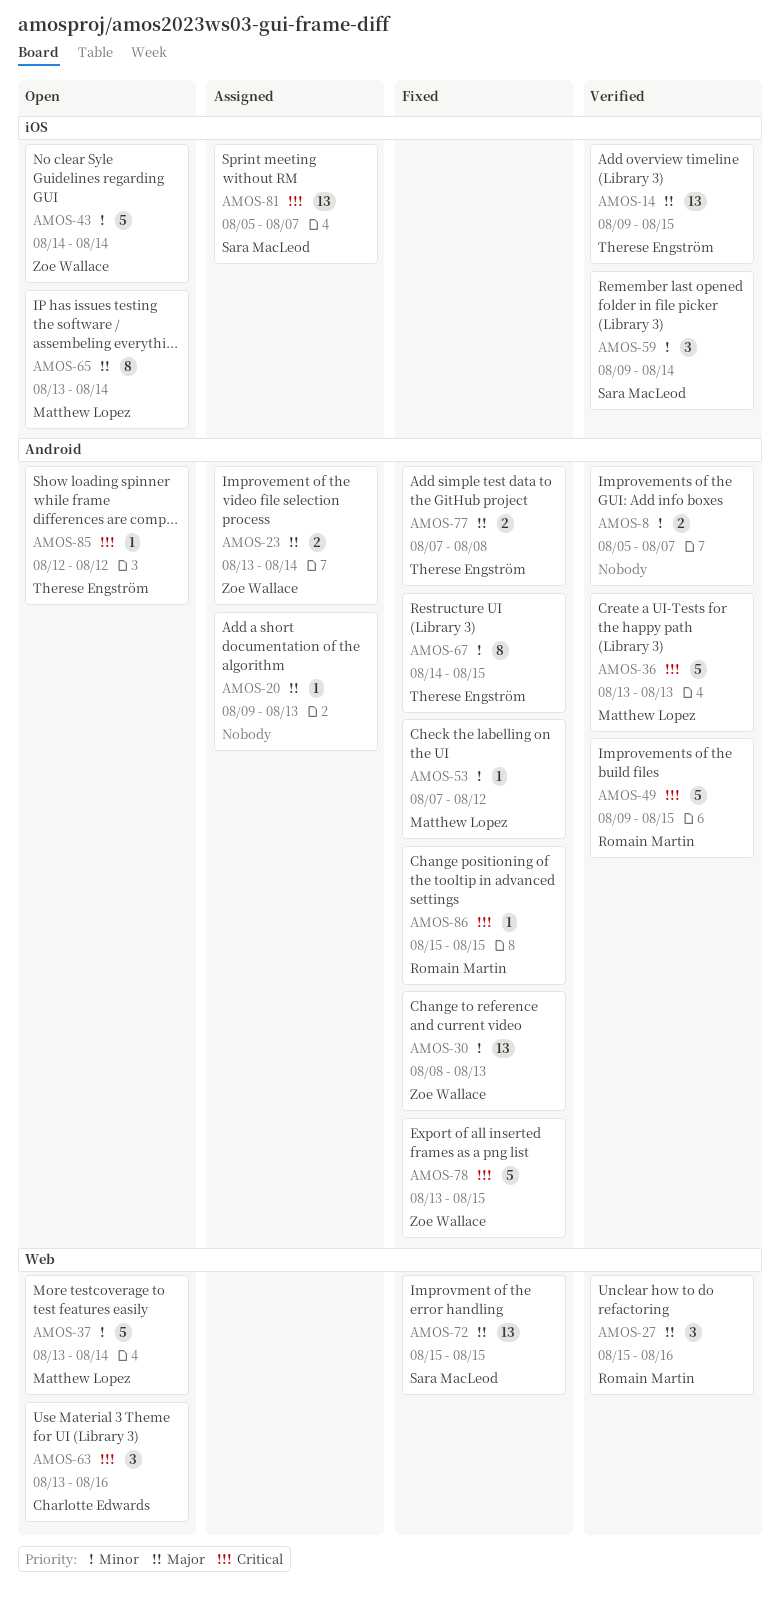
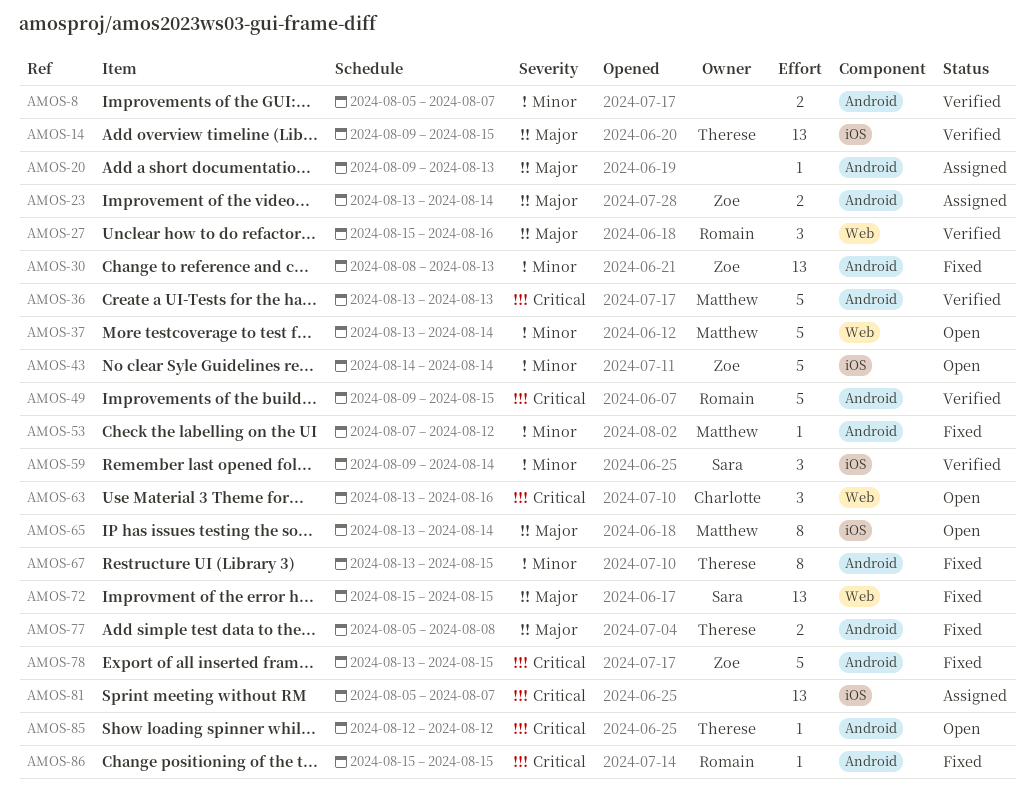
AMOS-67, start: Aug 14 -> Aug 13
AMOS-77, start: Aug 7 -> Aug 5
AMOS-81, owner: Sara MacLeod -> none

